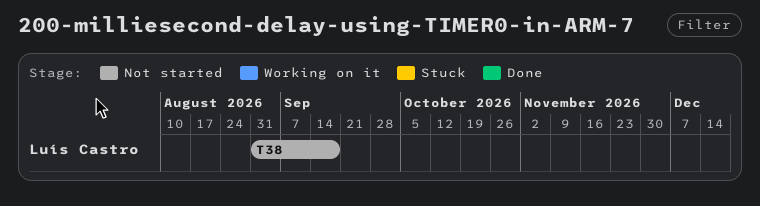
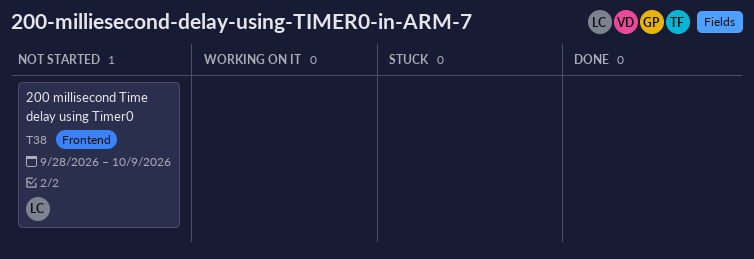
T38, start: Aug 31 -> Sep 28
T38, due: Sep 18 -> Oct 9

